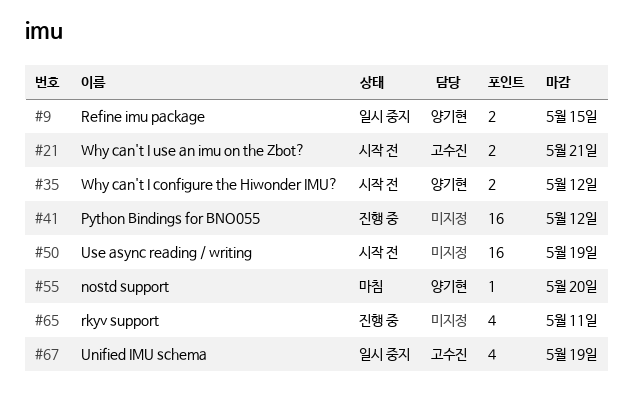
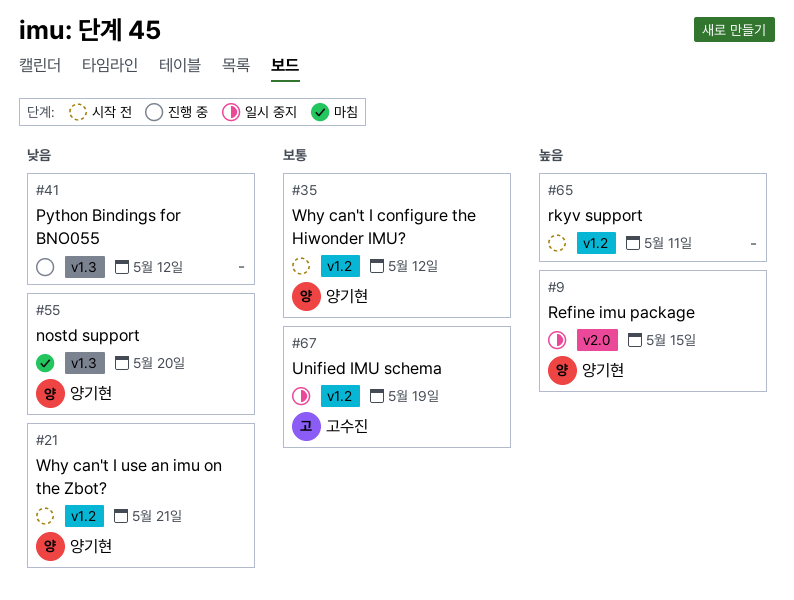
#21, owner: 고수진 -> 양기현
#50: present -> none
#65, status: 진행 중 -> 시작 전

